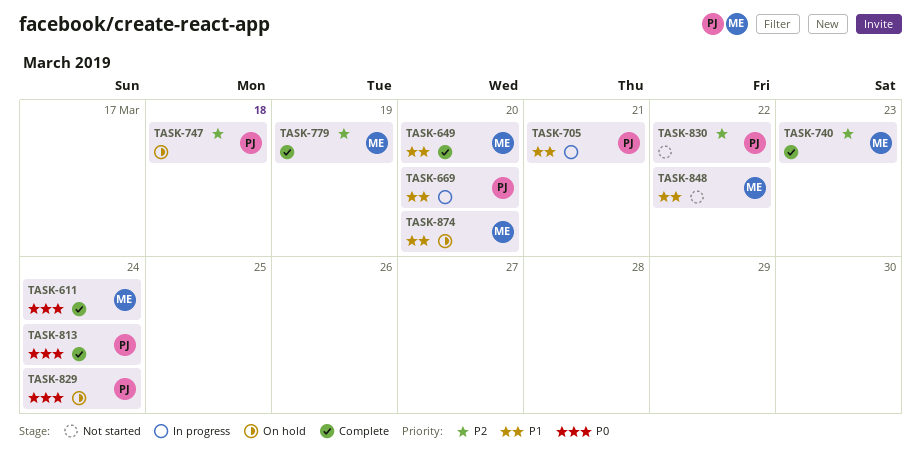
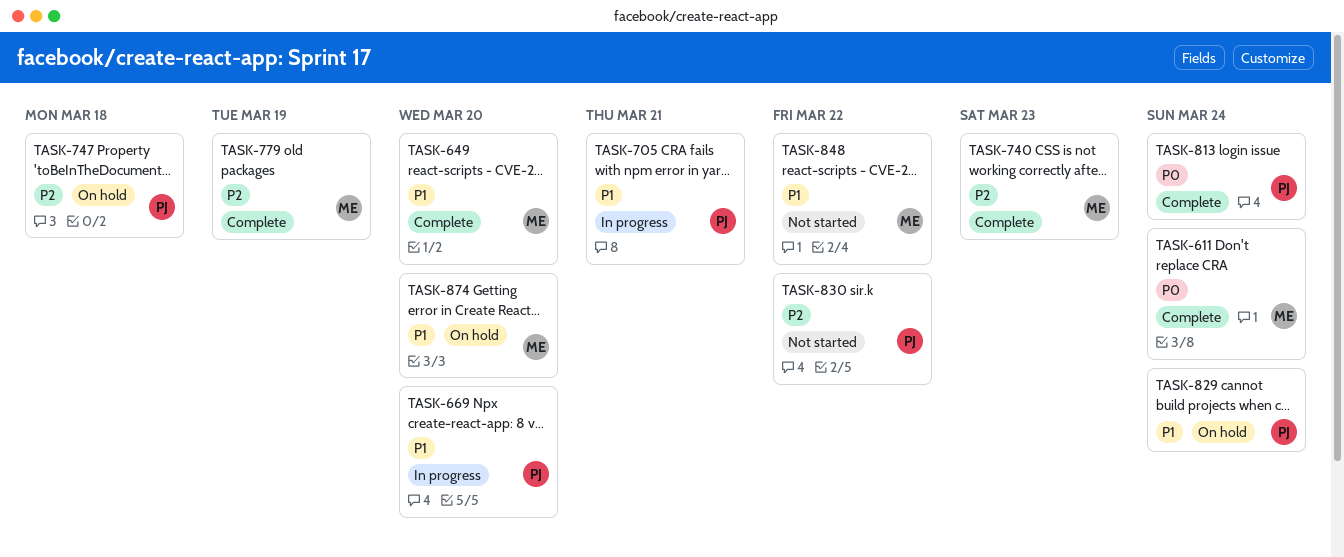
TASK-829, priority: P0 -> P1

